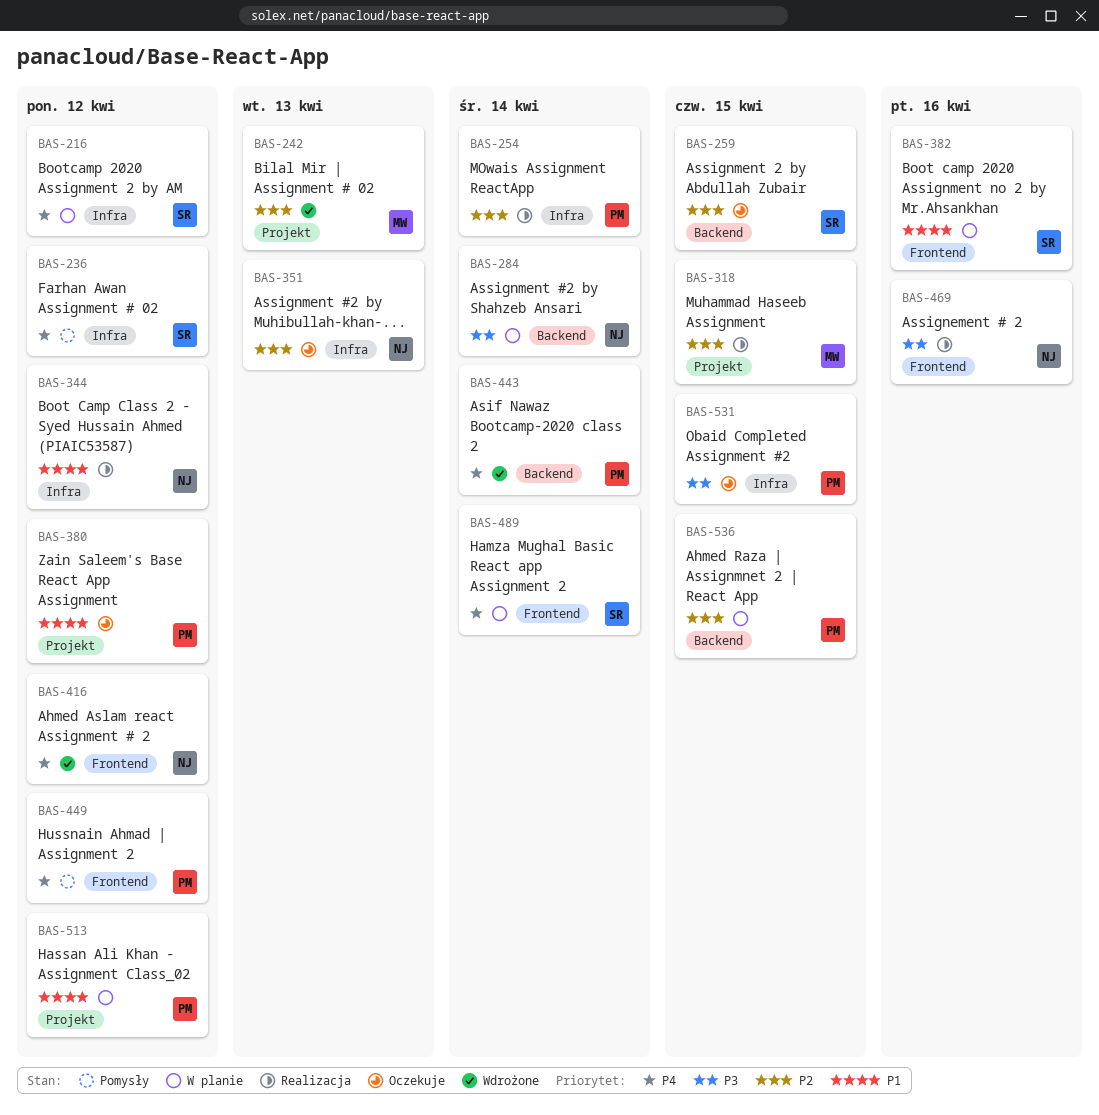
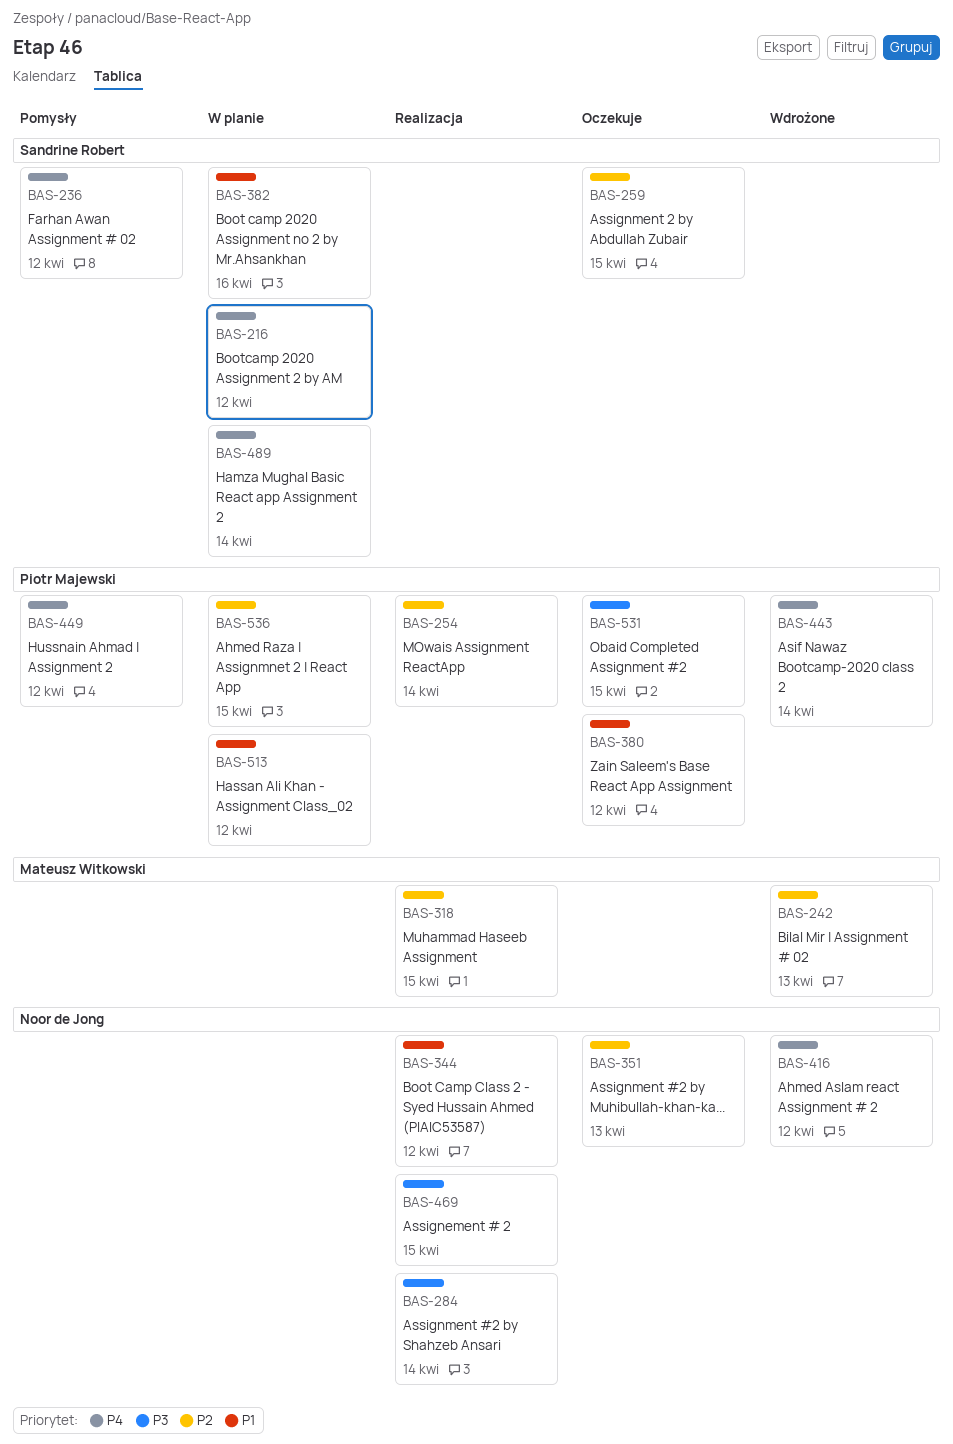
BAS-284, status: W planie -> Realizacja
BAS-469, due: Apr 16 -> Apr 15

